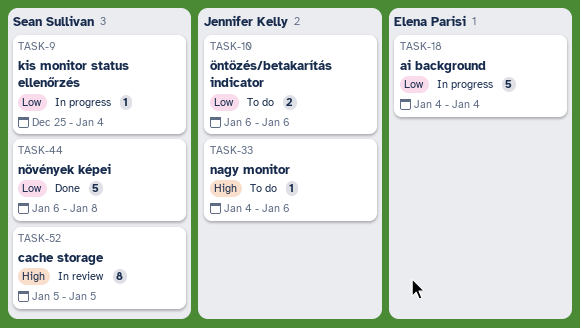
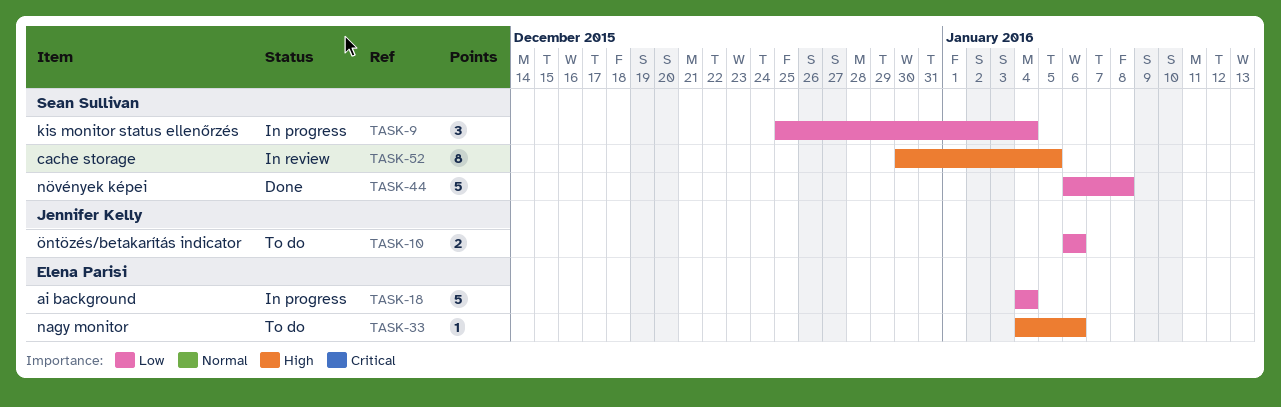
TASK-9, estimate: 1 -> 3
TASK-33, owner: Jennifer Kelly -> Elena Parisi
TASK-52, start: Jan 5 -> Dec 30

